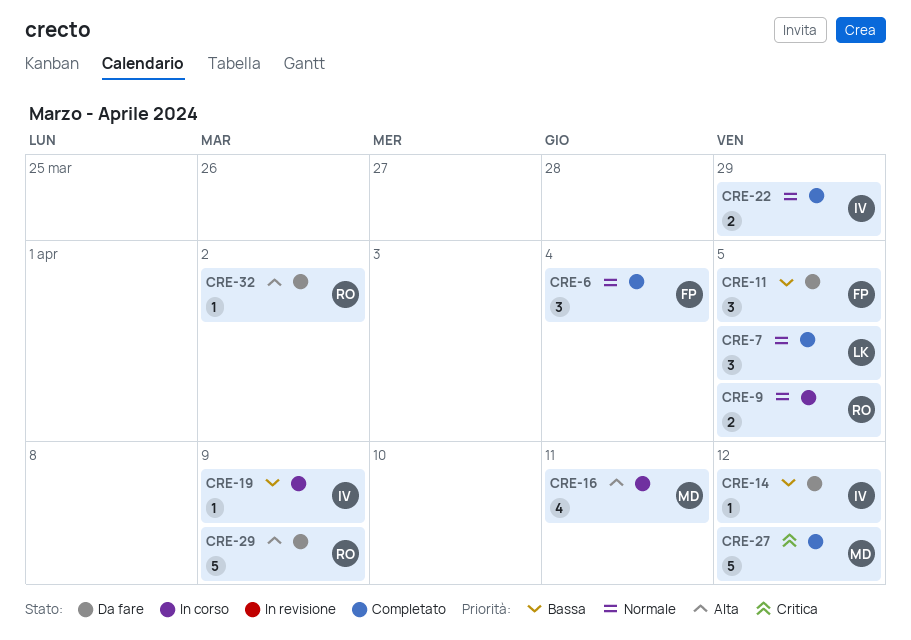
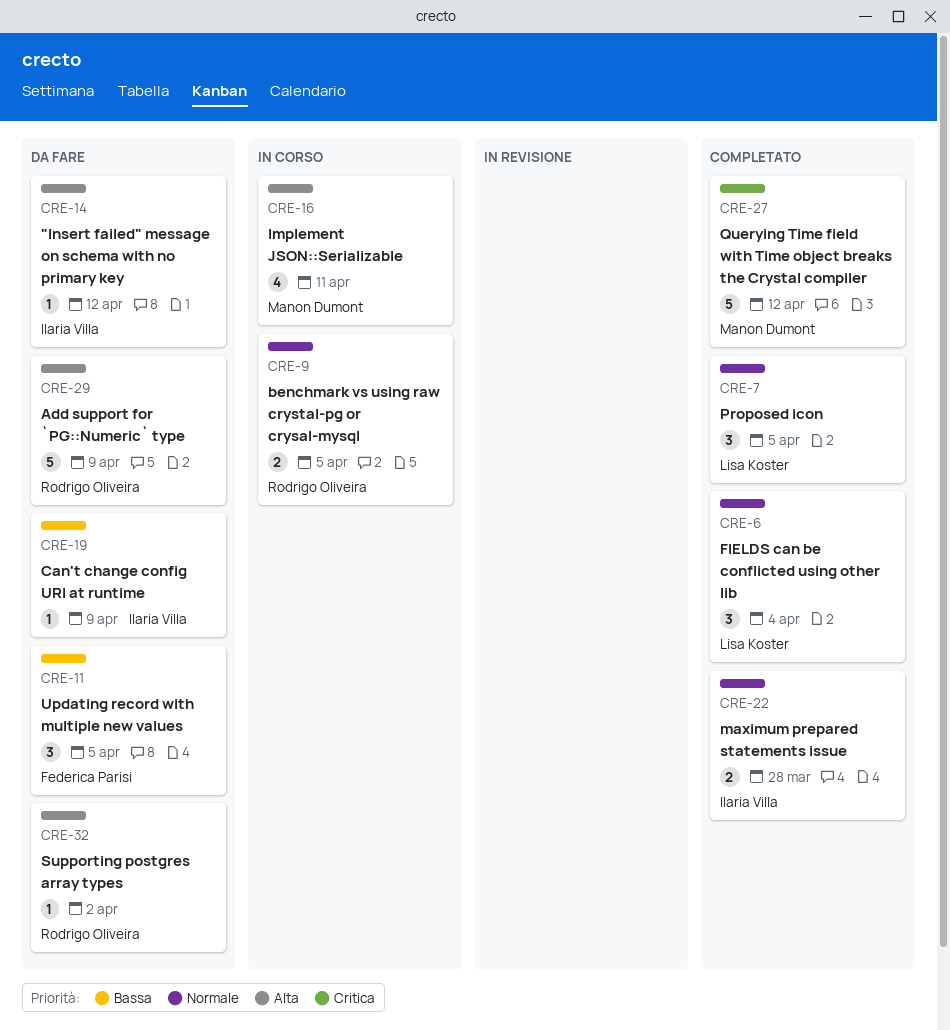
CRE-6, owner: Federica Parisi -> Lisa Koster
CRE-14, priority: Bassa -> Alta
CRE-19, status: In corso -> Da fare
CRE-22, due: Mar 29 -> Mar 28

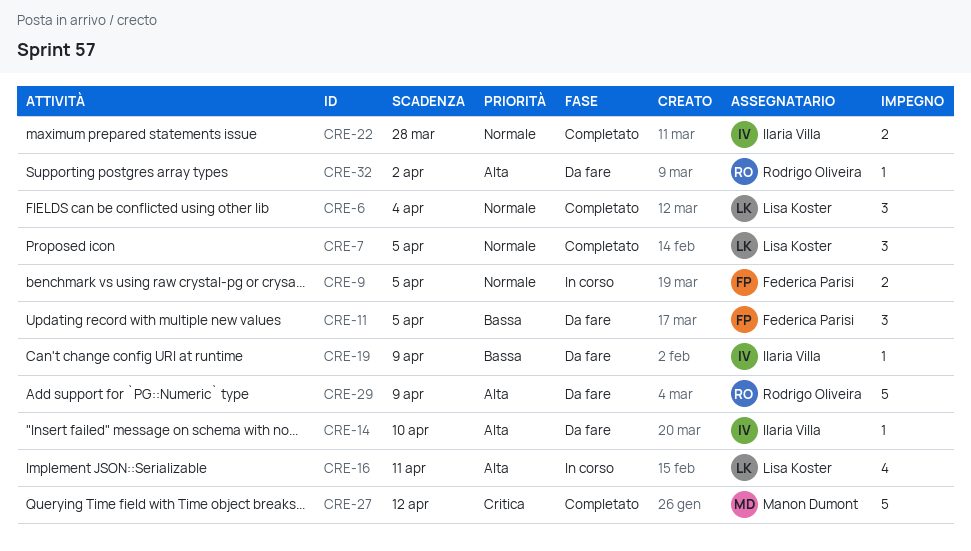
CRE-9, owner: Rodrigo Oliveira -> Federica Parisi
CRE-14, due: Apr 12 -> Apr 10
CRE-16, owner: Manon Dumont -> Lisa Koster

